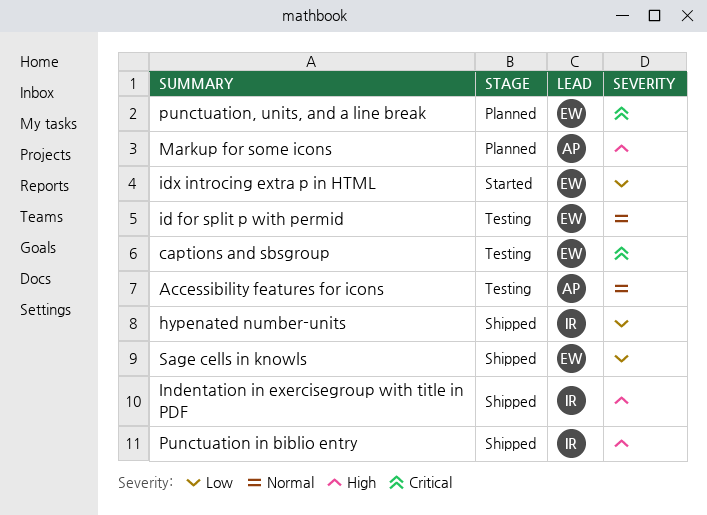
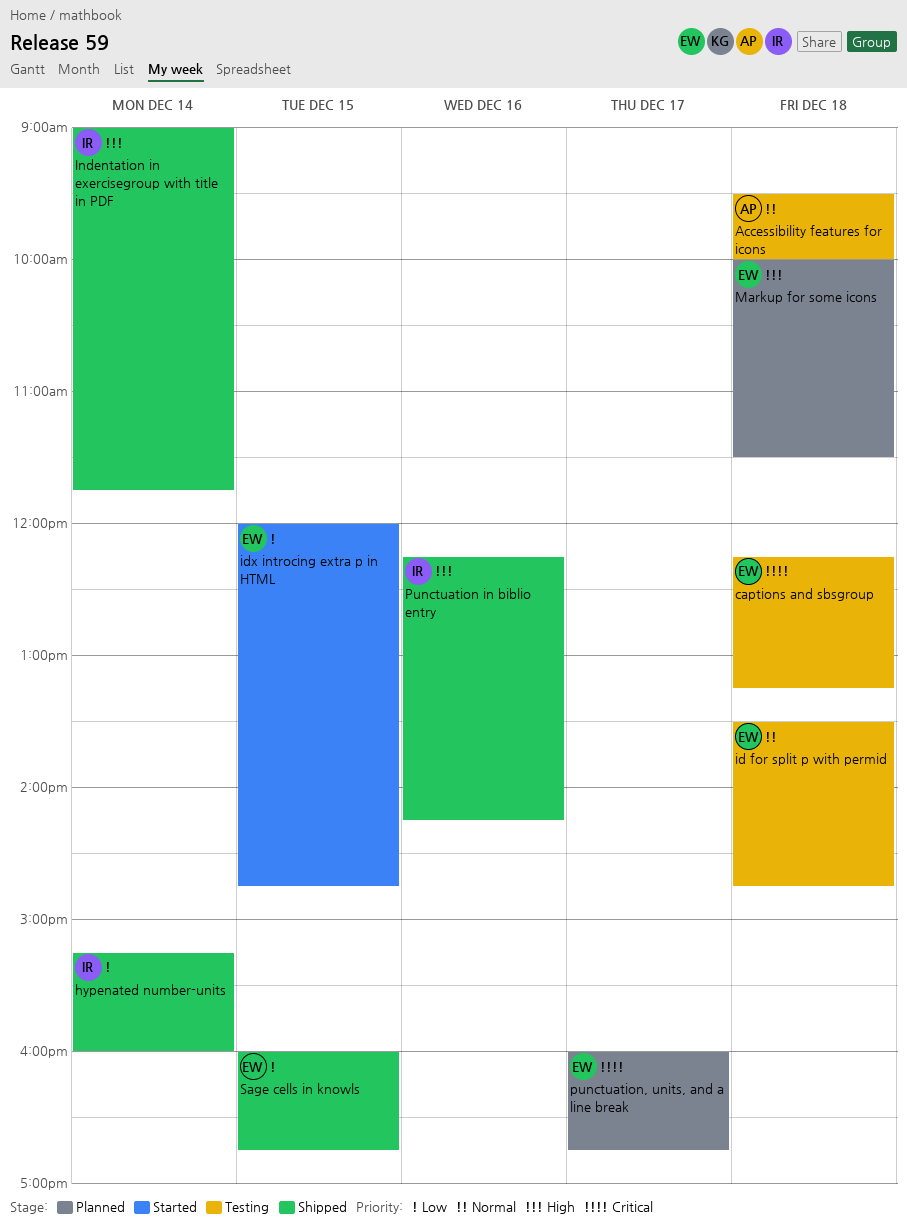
Markup for some icons, owner: AP -> EW

